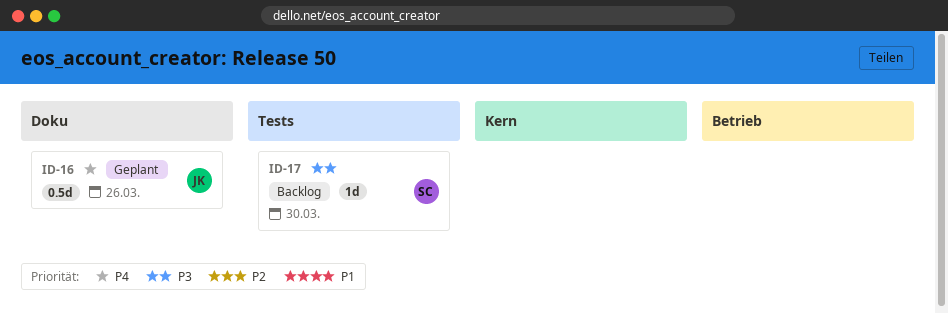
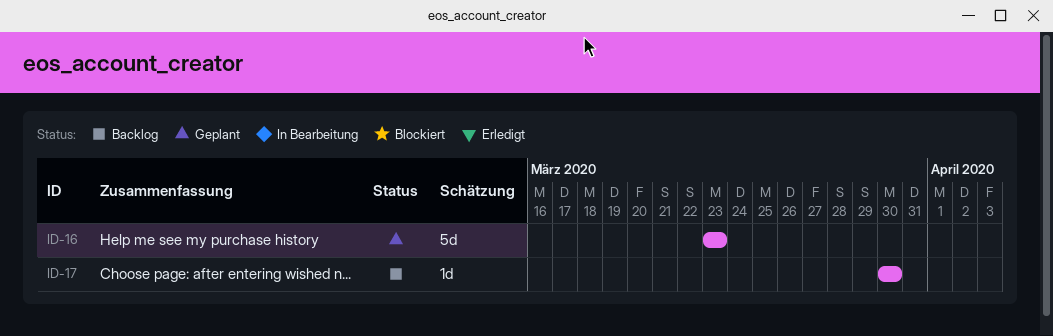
ID-16, estimate: 0.5d -> 5d
ID-16, due: Mar 26 -> Mar 23

